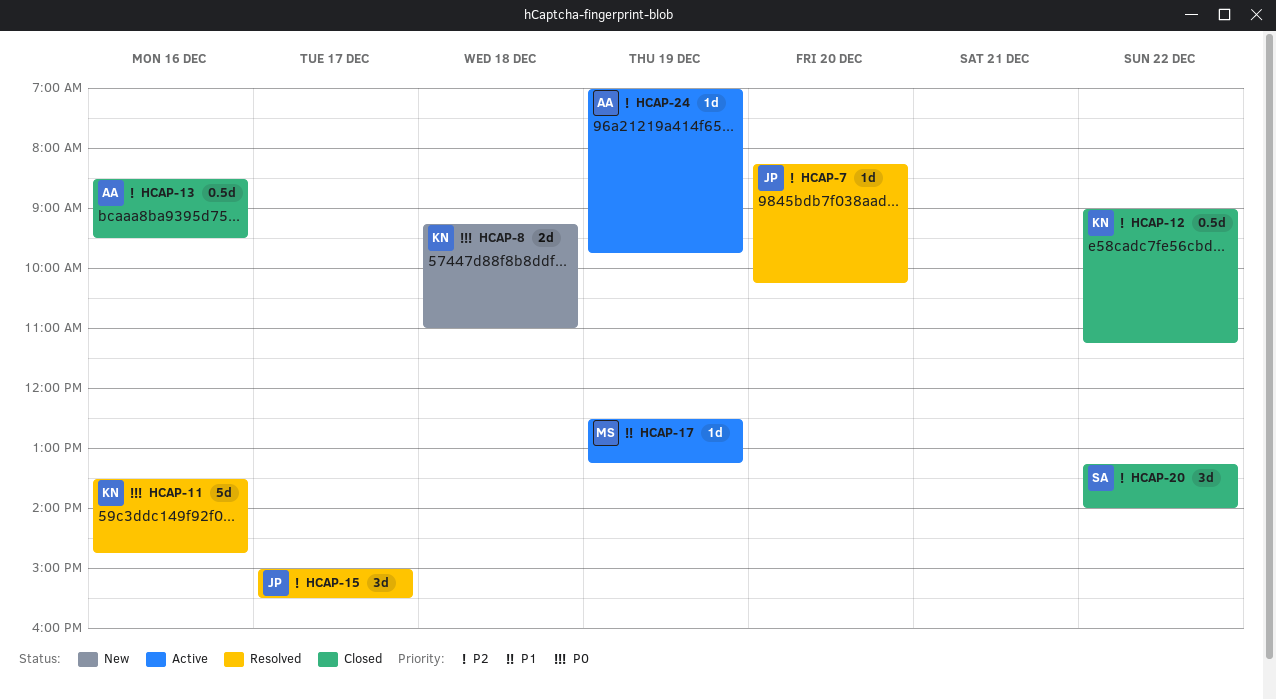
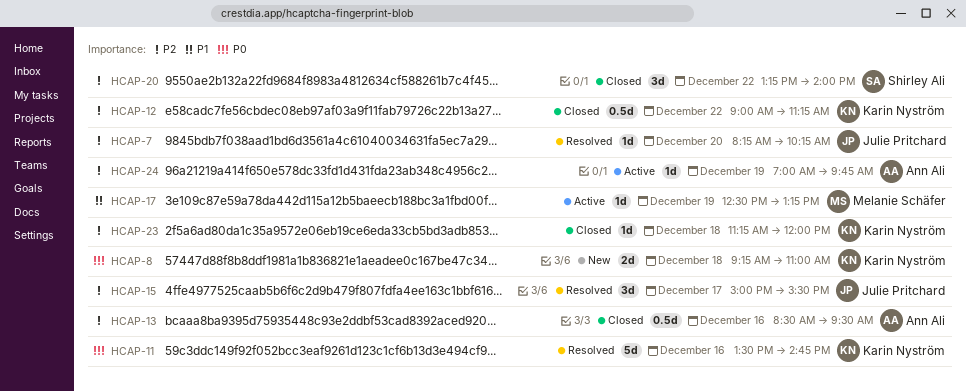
HCAP-23: none -> present

